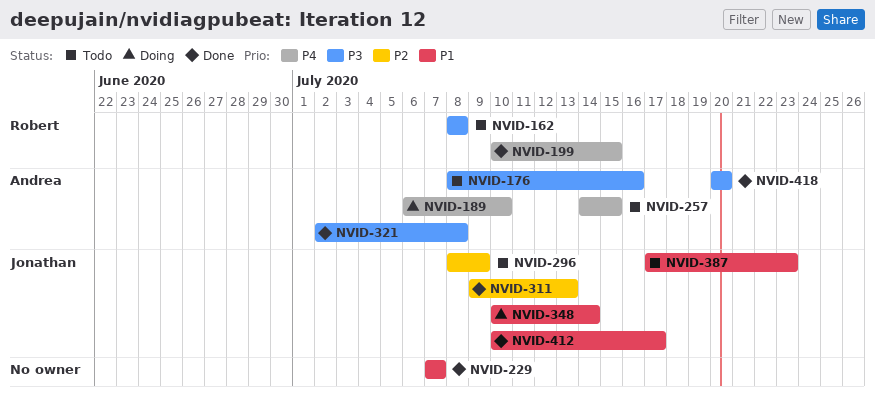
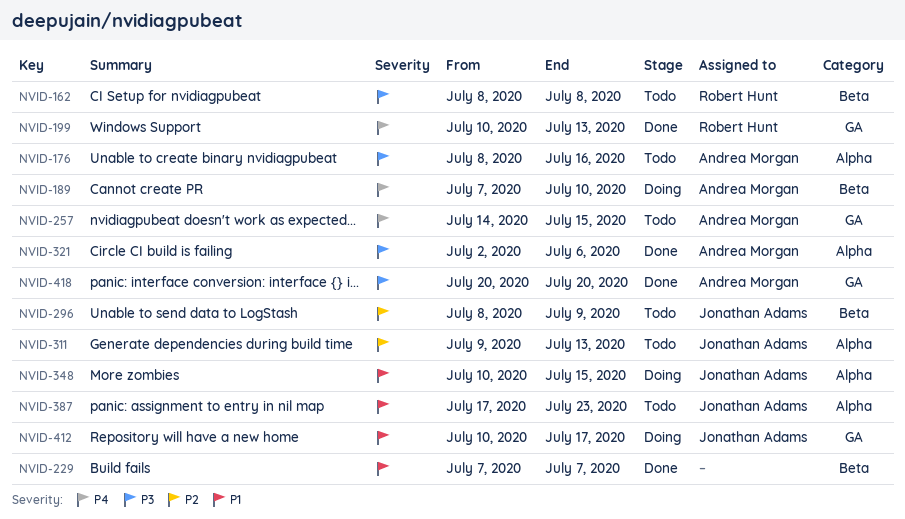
NVID-189, start: Jul 6 -> Jul 7
NVID-199, due: Jul 15 -> Jul 13
NVID-311, status: Done -> Todo
NVID-321, due: Jul 8 -> Jul 6
NVID-348, due: Jul 14 -> Jul 15
NVID-412, status: Done -> Doing

